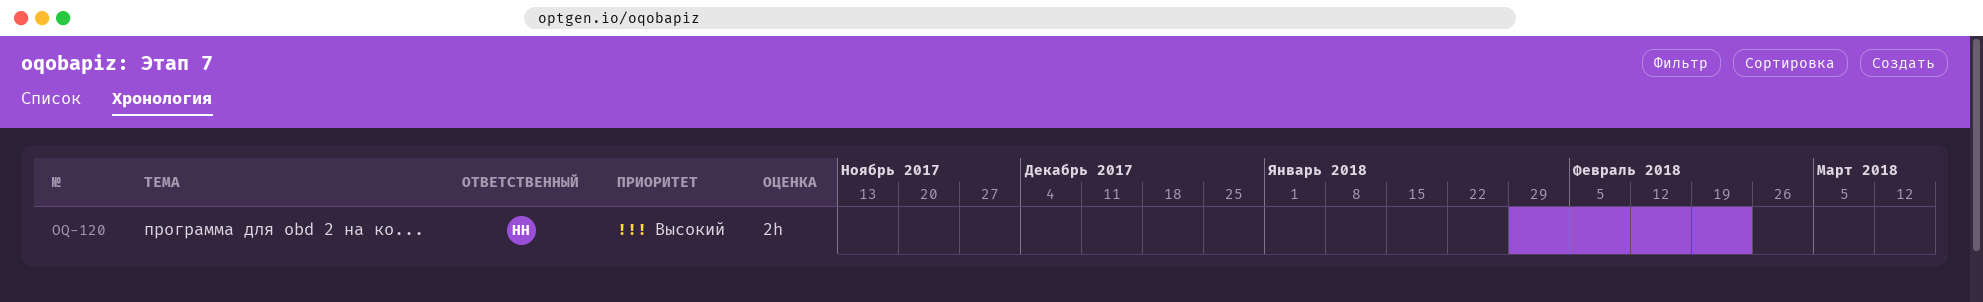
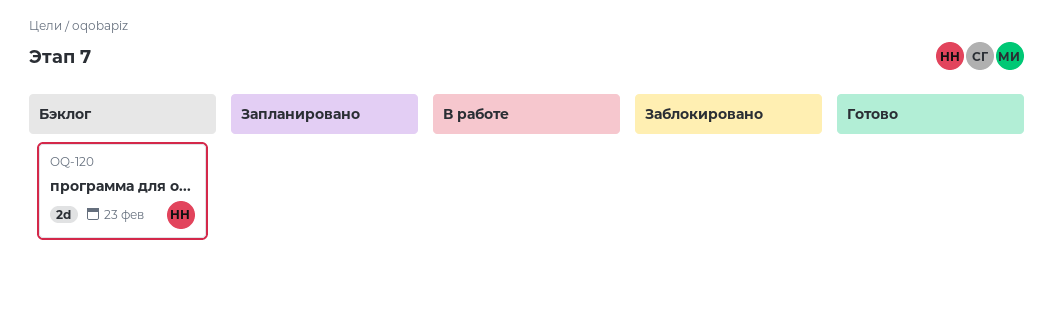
OQ-120, estimate: 2h -> 2d

